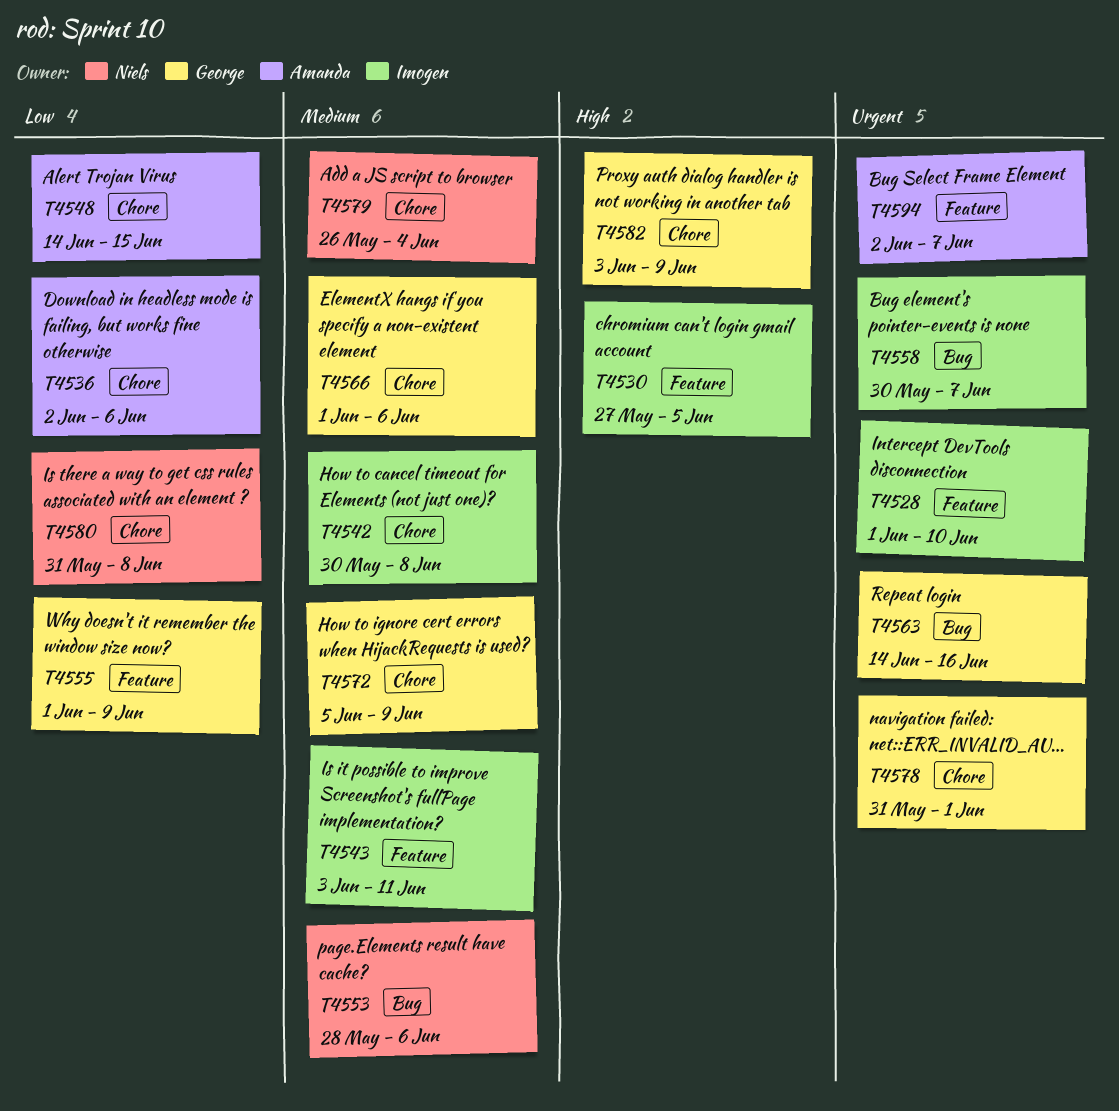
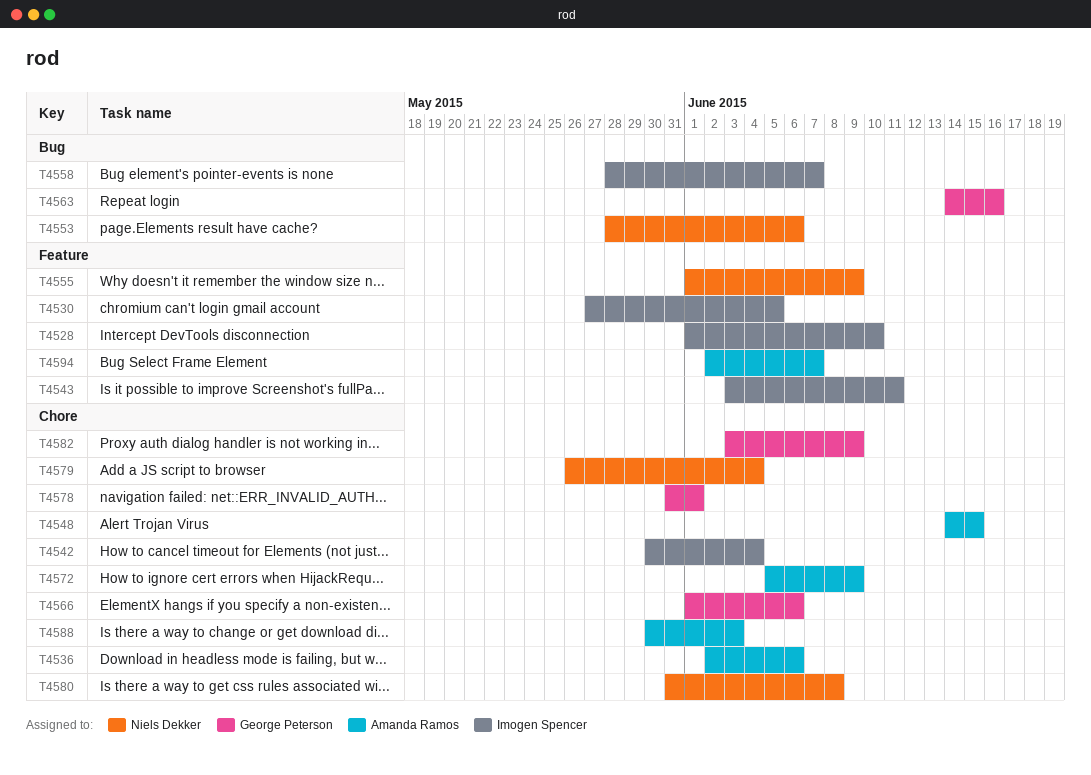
T4542, due: Jun 8 -> Jun 4
T4555, owner: George Peterson -> Niels Dekker
T4558, start: May 30 -> May 28
T4572, owner: George Peterson -> Amanda Ramos
T4588: none -> present

